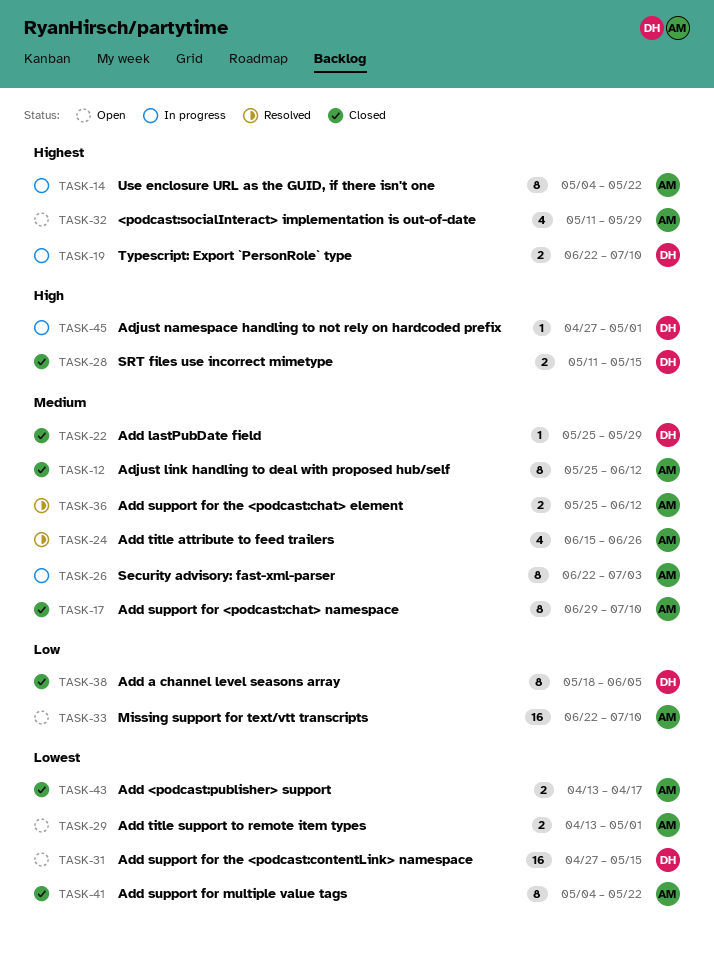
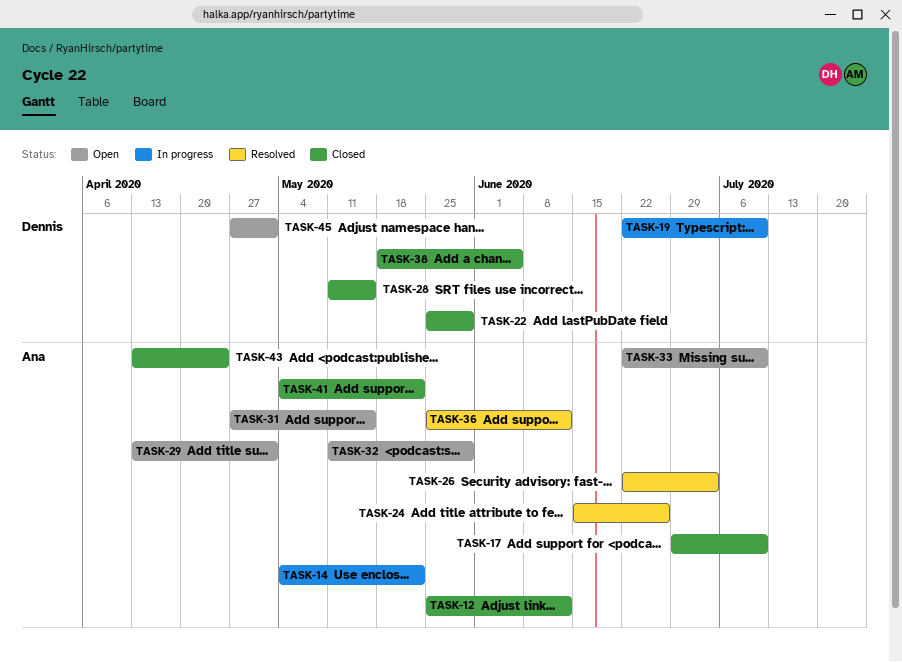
TASK-26, status: In progress -> Resolved
TASK-31, owner: Dennis -> Ana
TASK-43, due: Apr 17 -> Apr 24
TASK-45, status: In progress -> Open

